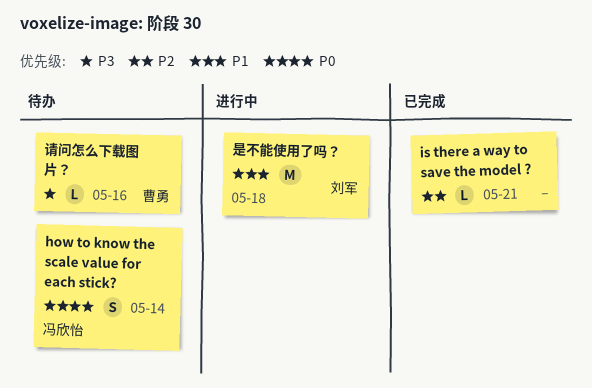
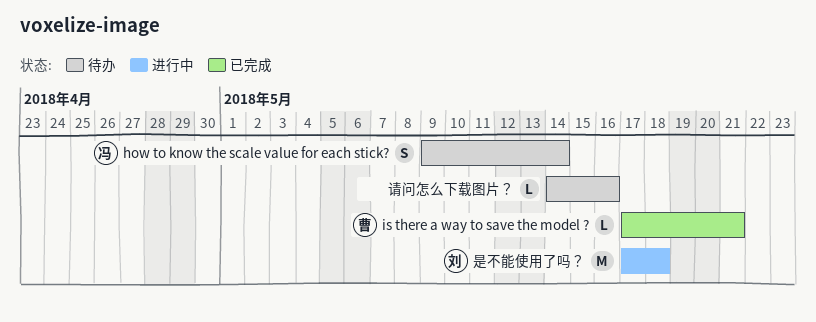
is there a way to save the model ?, owner: none -> 曹勇
请问怎么下载图片？, owner: 曹勇 -> none

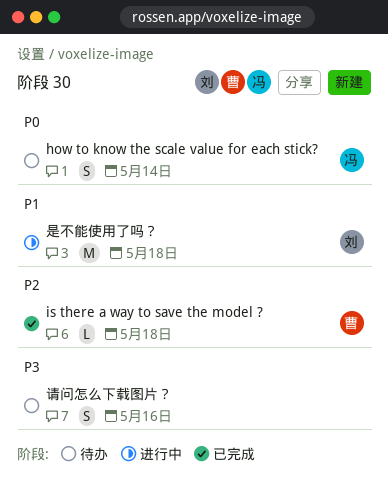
is there a way to save the model ?, due: May 21 -> May 18
请问怎么下载图片？, estimate: L -> S

